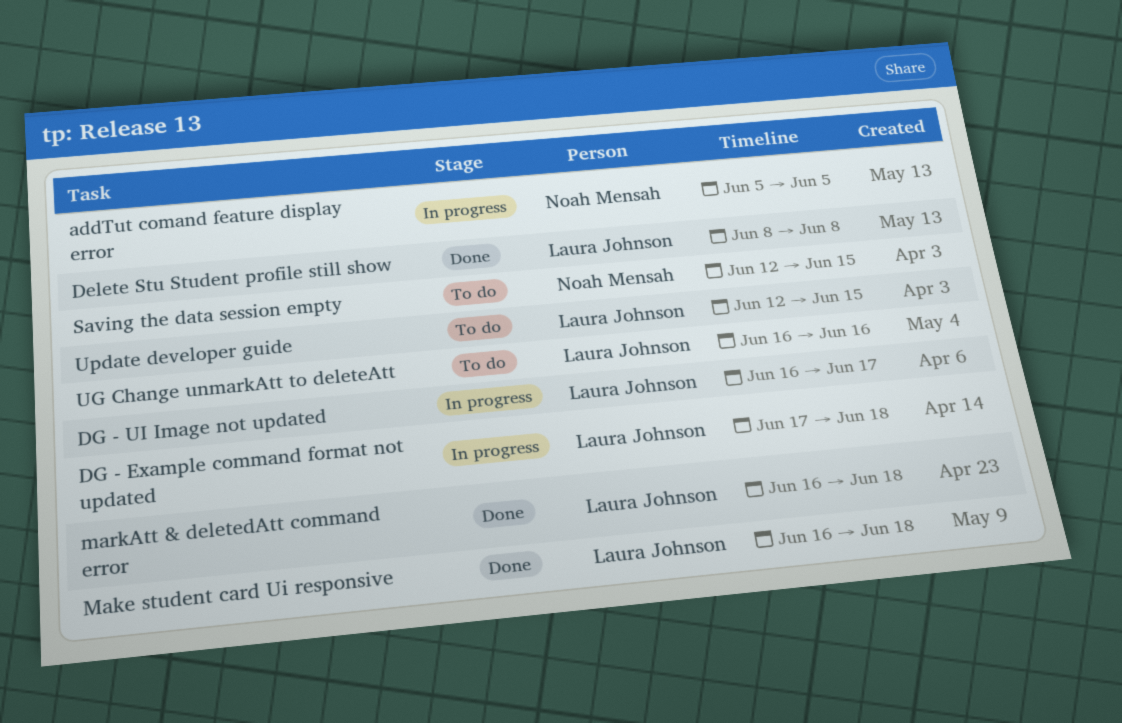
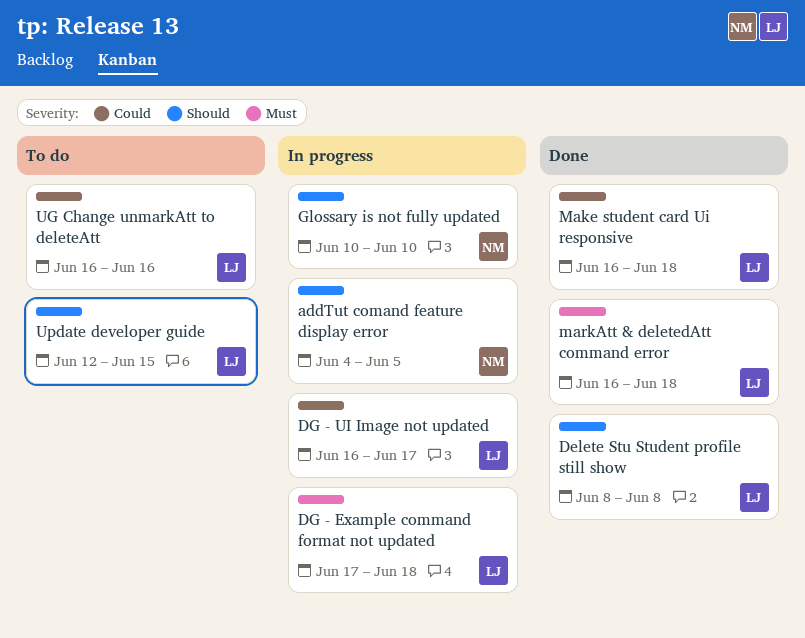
addTut comand feature display error, start: Jun 5 -> Jun 4
Glossary is not fully updated: none -> present
Saving the data session empty: present -> none

